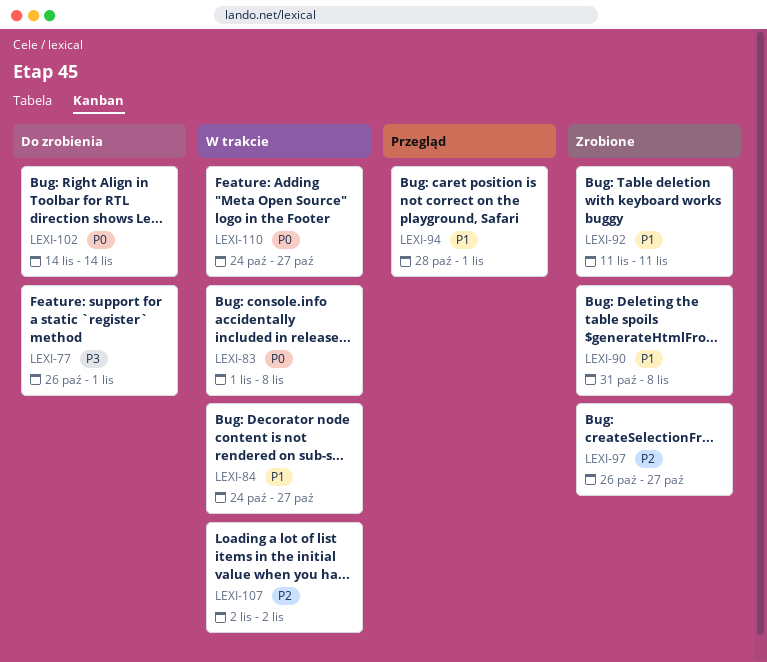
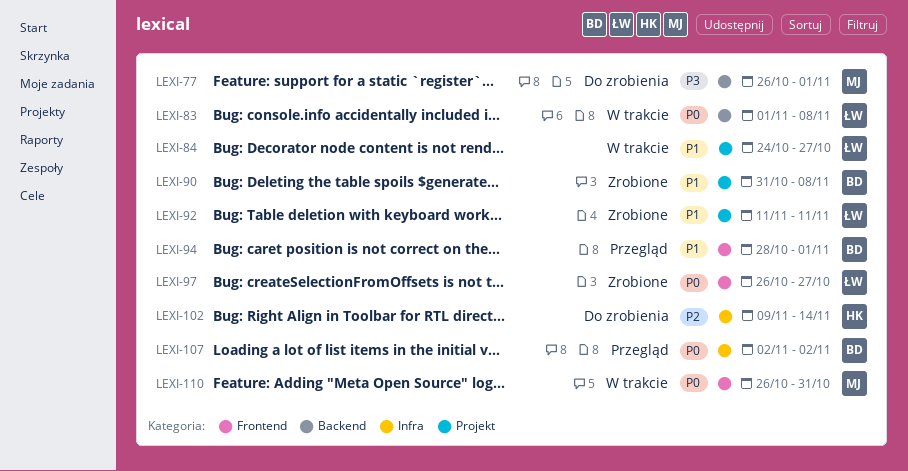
LEXI-97, priority: P2 -> P0
LEXI-102, priority: P0 -> P2
LEXI-102, start: Nov 14 -> Nov 9
LEXI-107, status: W trakcie -> Przegląd
LEXI-107, priority: P2 -> P0
LEXI-110, start: Oct 24 -> Oct 26
LEXI-110, due: Oct 27 -> Oct 31

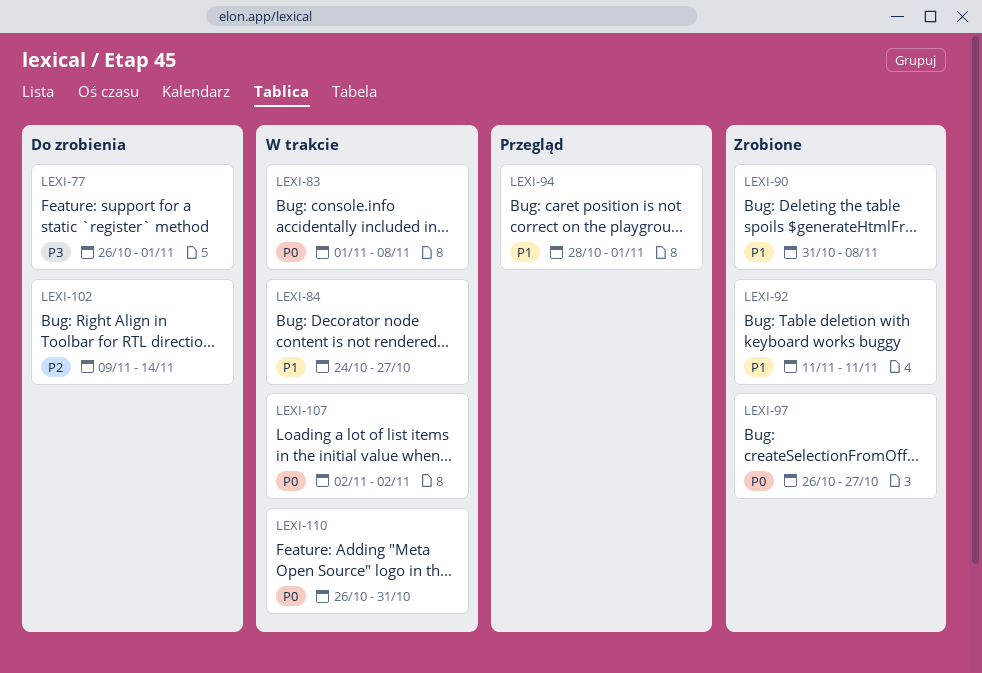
LEXI-107, status: Przegląd -> W trakcie

